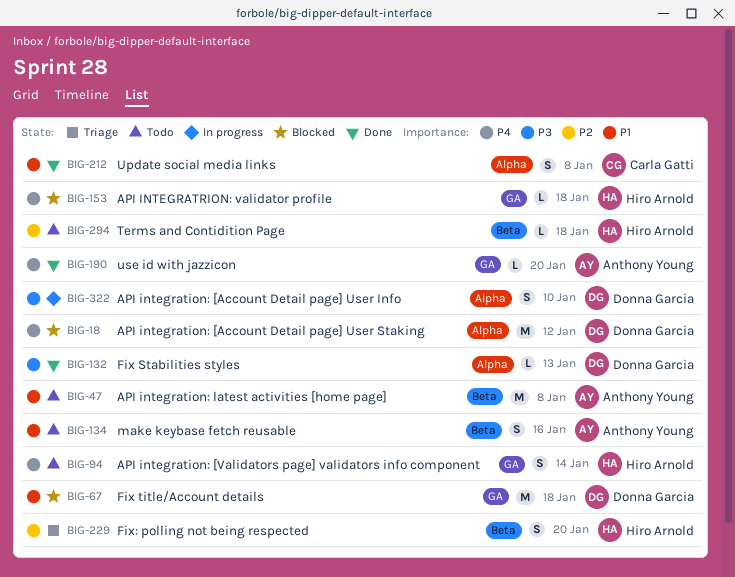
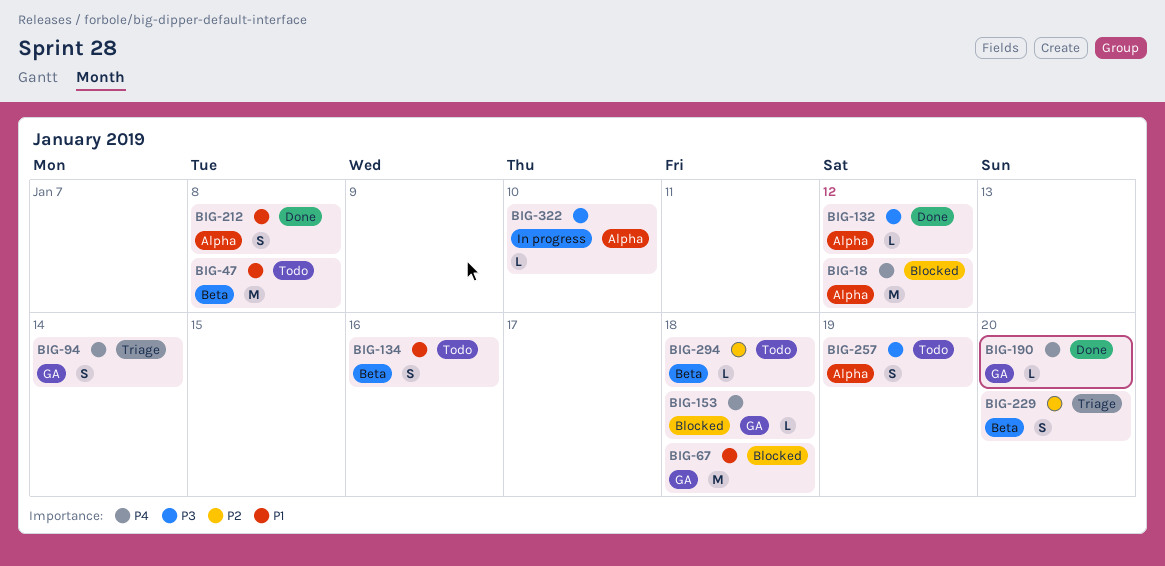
BIG-94, status: Todo -> Triage
BIG-132, due: Jan 13 -> Jan 12
BIG-257: none -> present
BIG-322, estimate: S -> L

